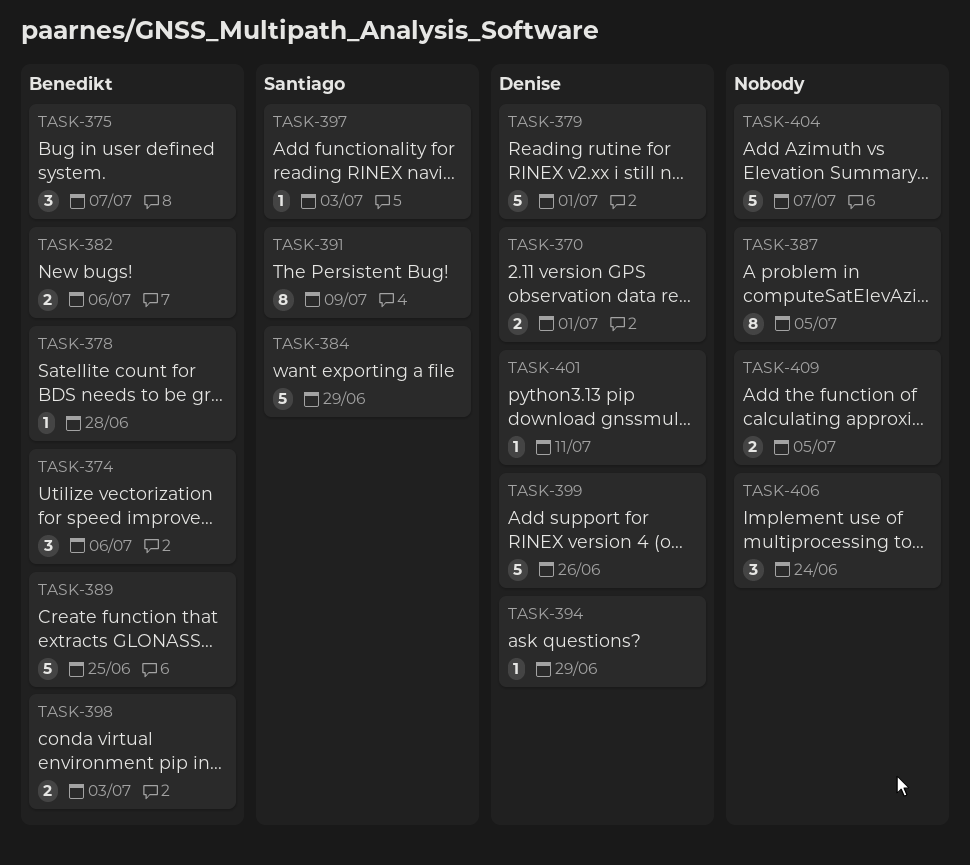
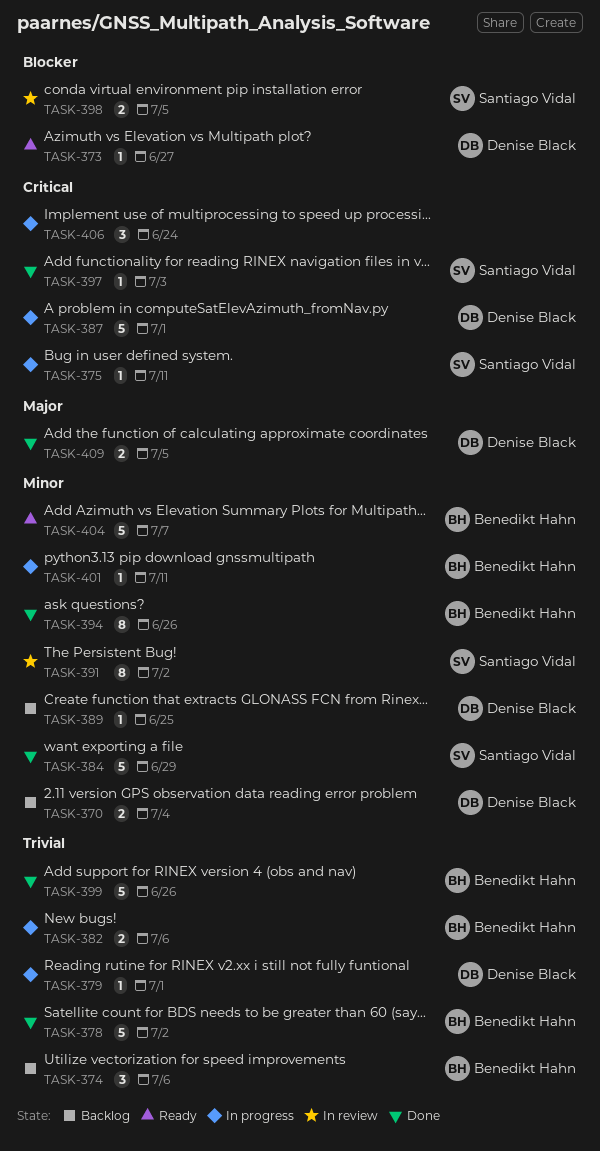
TASK-370, due: Jul 1 -> Jul 4
TASK-373: none -> present
TASK-375, owner: Benedikt Hahn -> Santiago Vidal
TASK-375, estimate: 3 -> 1
TASK-375, due: Jul 7 -> Jul 11
TASK-378, estimate: 1 -> 5
TASK-378, due: Jun 28 -> Jul 2
TASK-379, estimate: 5 -> 1
TASK-387, owner: none -> Denise Black
TASK-387, estimate: 8 -> 5
TASK-387, due: Jul 5 -> Jul 1
TASK-389, owner: Benedikt Hahn -> Denise Black
TASK-389, estimate: 5 -> 1
TASK-391, due: Jul 9 -> Jul 2
TASK-394, owner: Denise Black -> Benedikt Hahn
TASK-394, estimate: 1 -> 8
TASK-394, due: Jun 29 -> Jun 26
TASK-398, owner: Benedikt Hahn -> Santiago Vidal
TASK-398, due: Jul 3 -> Jul 5
TASK-399, owner: Denise Black -> Benedikt Hahn
TASK-401, owner: Denise Black -> Benedikt Hahn
TASK-404, owner: none -> Benedikt Hahn
TASK-409, owner: none -> Denise Black

